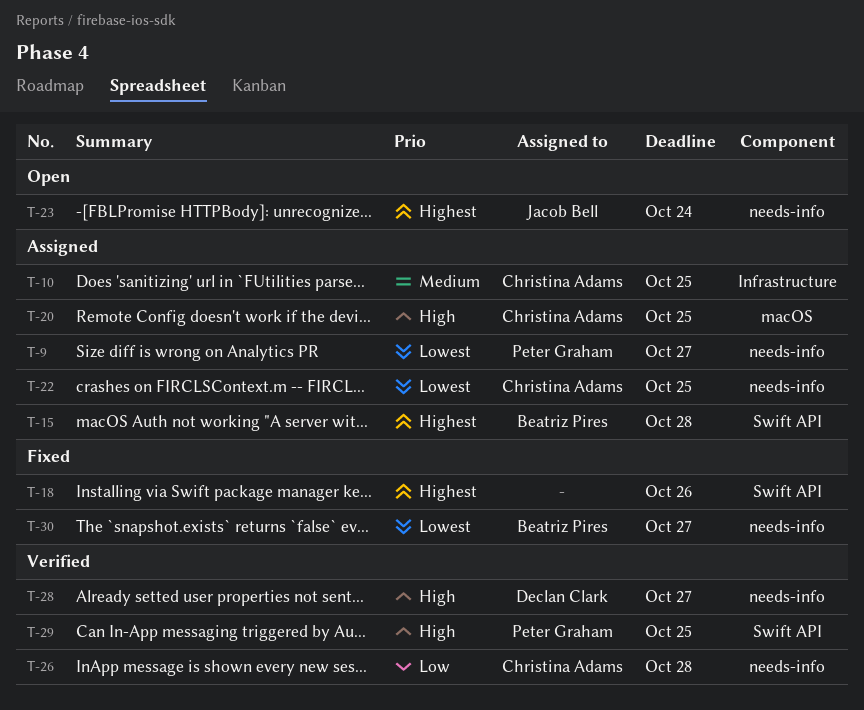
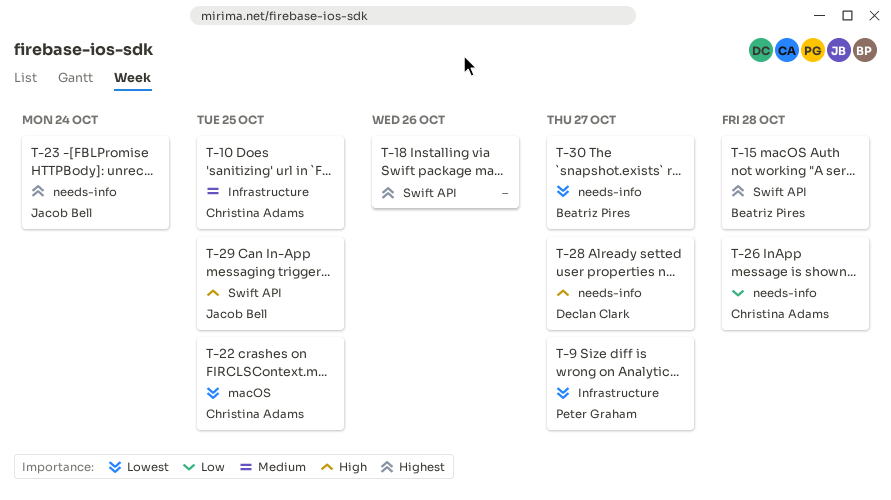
T-9, label: needs-info -> Infrastructure
T-20: present -> none
T-22, label: needs-info -> macOS
T-29, owner: Peter Graham -> Jacob Bell

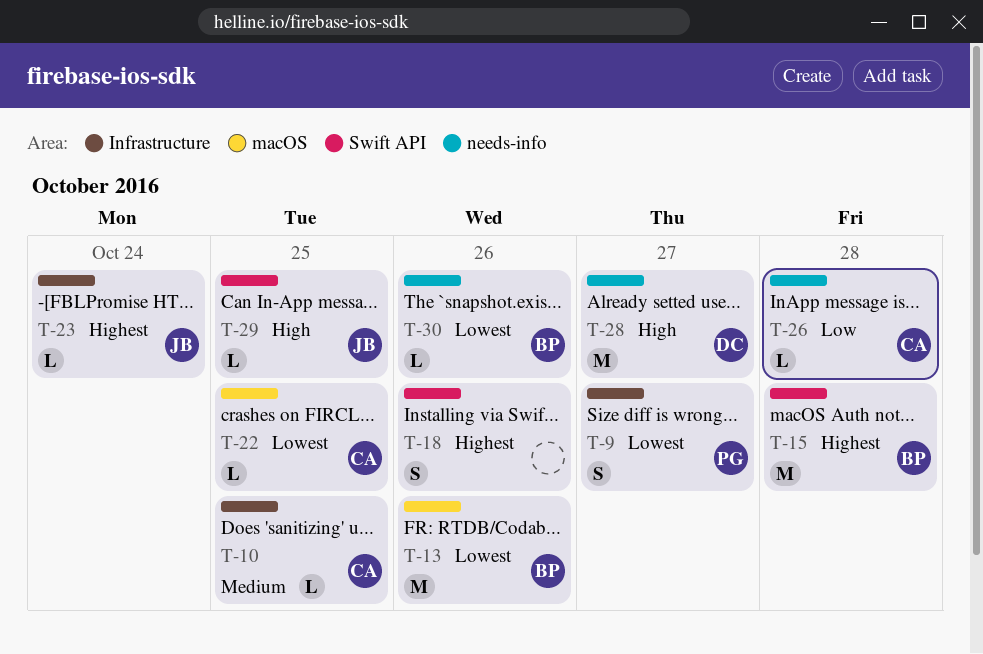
T-13: none -> present
T-23, label: needs-info -> Infrastructure
T-30, due: Oct 27 -> Oct 26

